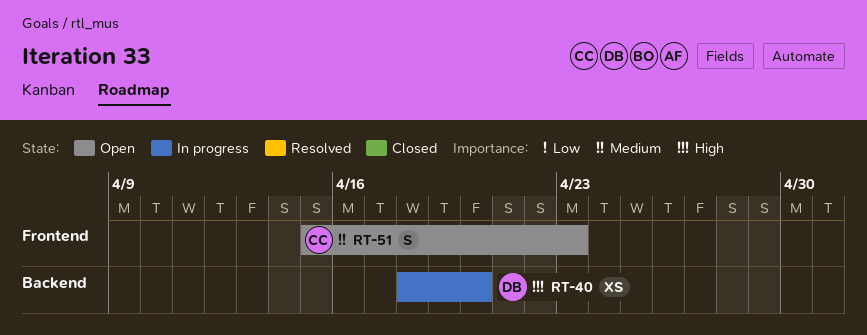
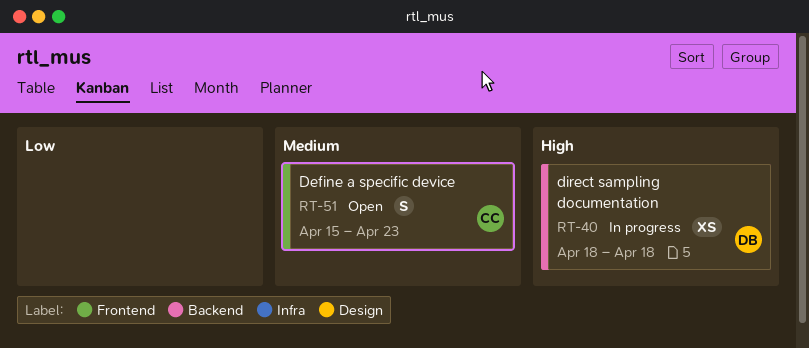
RT-40, due: Apr 20 -> Apr 18

